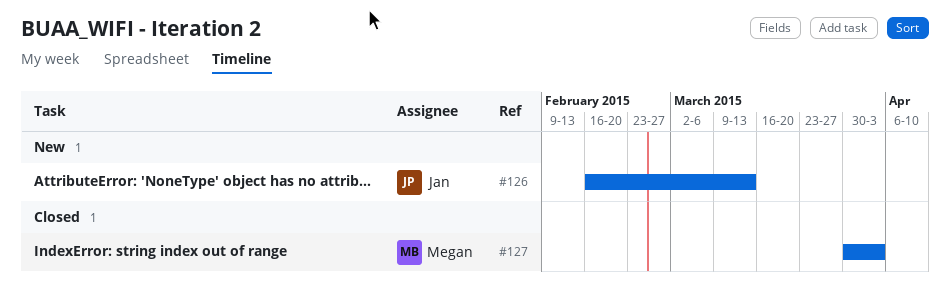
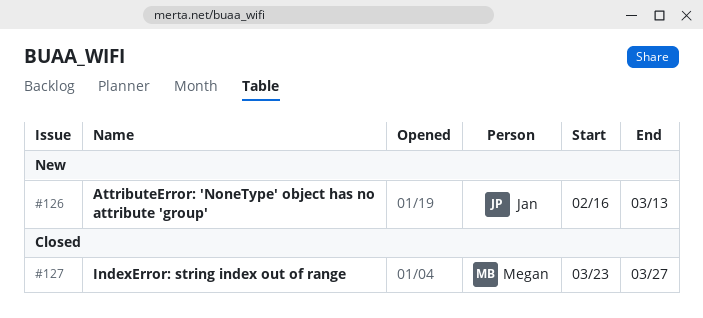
#127, start: Mar 30 -> Mar 23
#127, due: Apr 3 -> Mar 27

